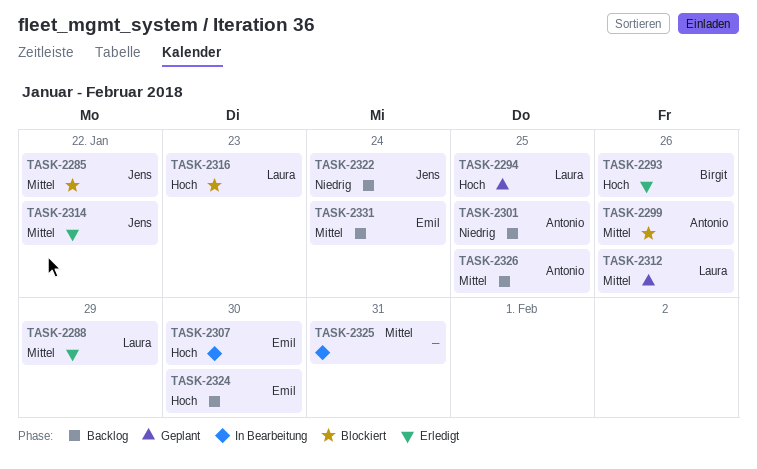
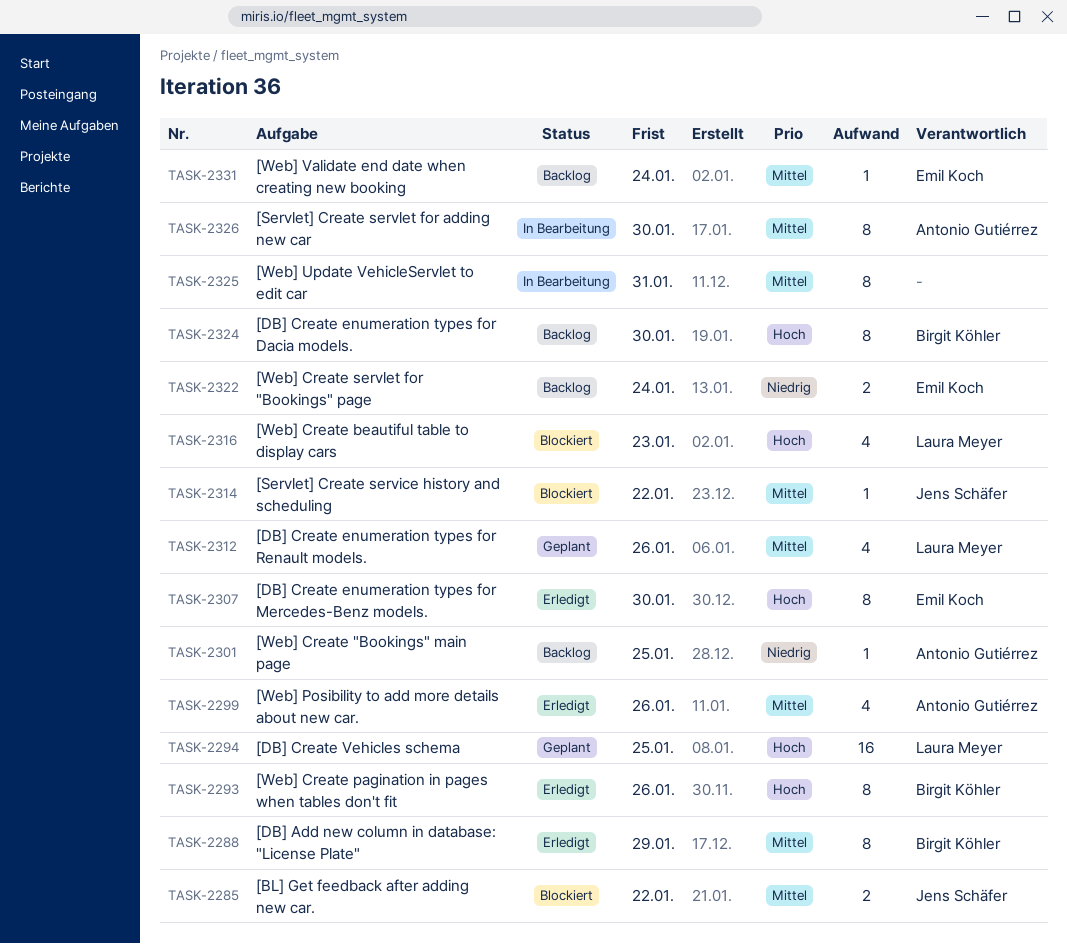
TASK-2288, owner: Laura Meyer -> Birgit Köhler
TASK-2299, status: Blockiert -> Erledigt
TASK-2307, status: In Bearbeitung -> Erledigt
TASK-2314, status: Erledigt -> Blockiert
TASK-2322, owner: Jens Schäfer -> Emil Koch
TASK-2324, owner: Emil Koch -> Birgit Köhler
TASK-2326, status: Backlog -> In Bearbeitung
TASK-2326, due: Jan 25 -> Jan 30

